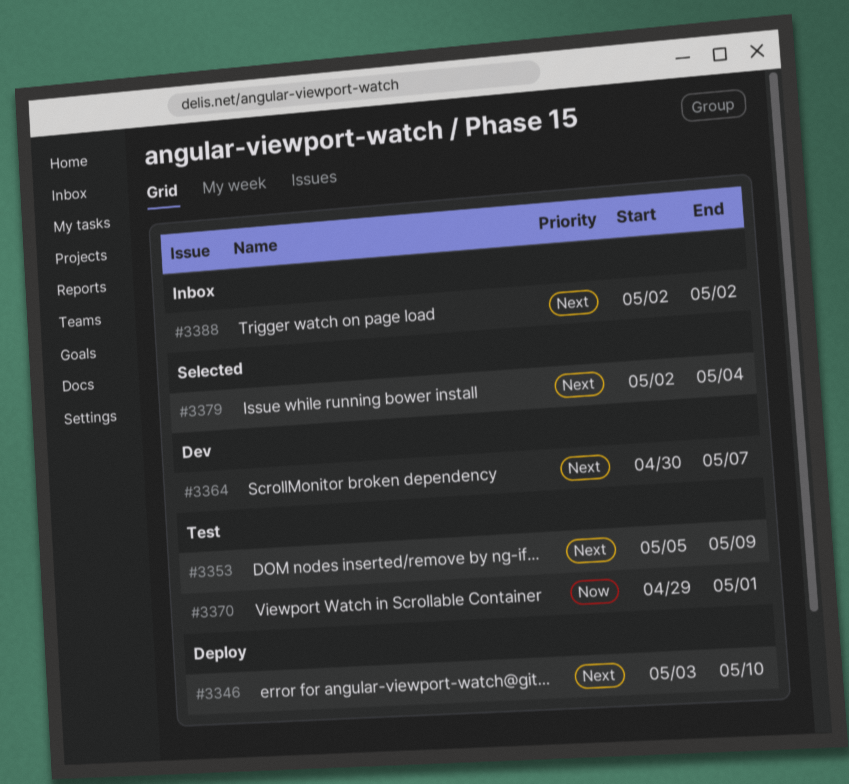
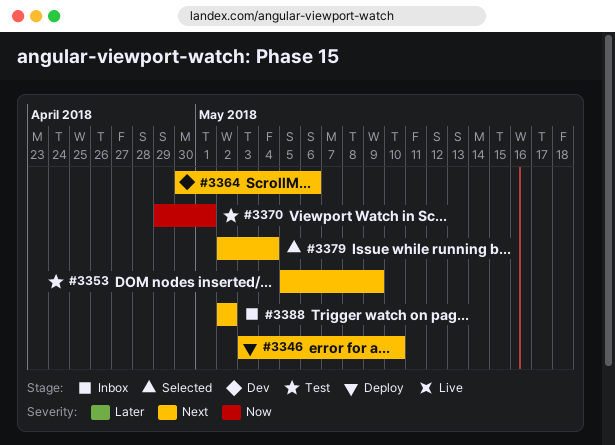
#3364, due: May 7 -> May 6

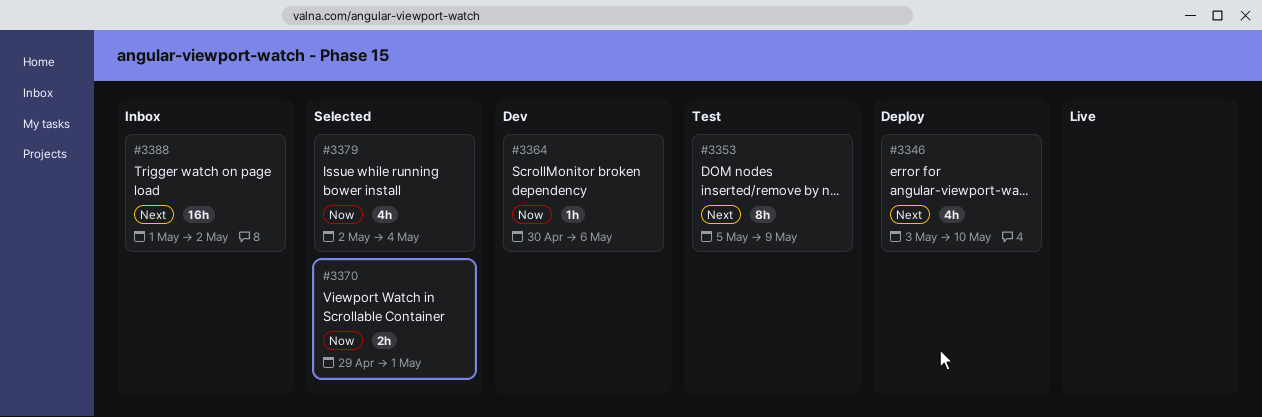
#3364, priority: Next -> Now
#3370, status: Test -> Selected
#3379, priority: Next -> Now
#3388, start: May 2 -> May 1

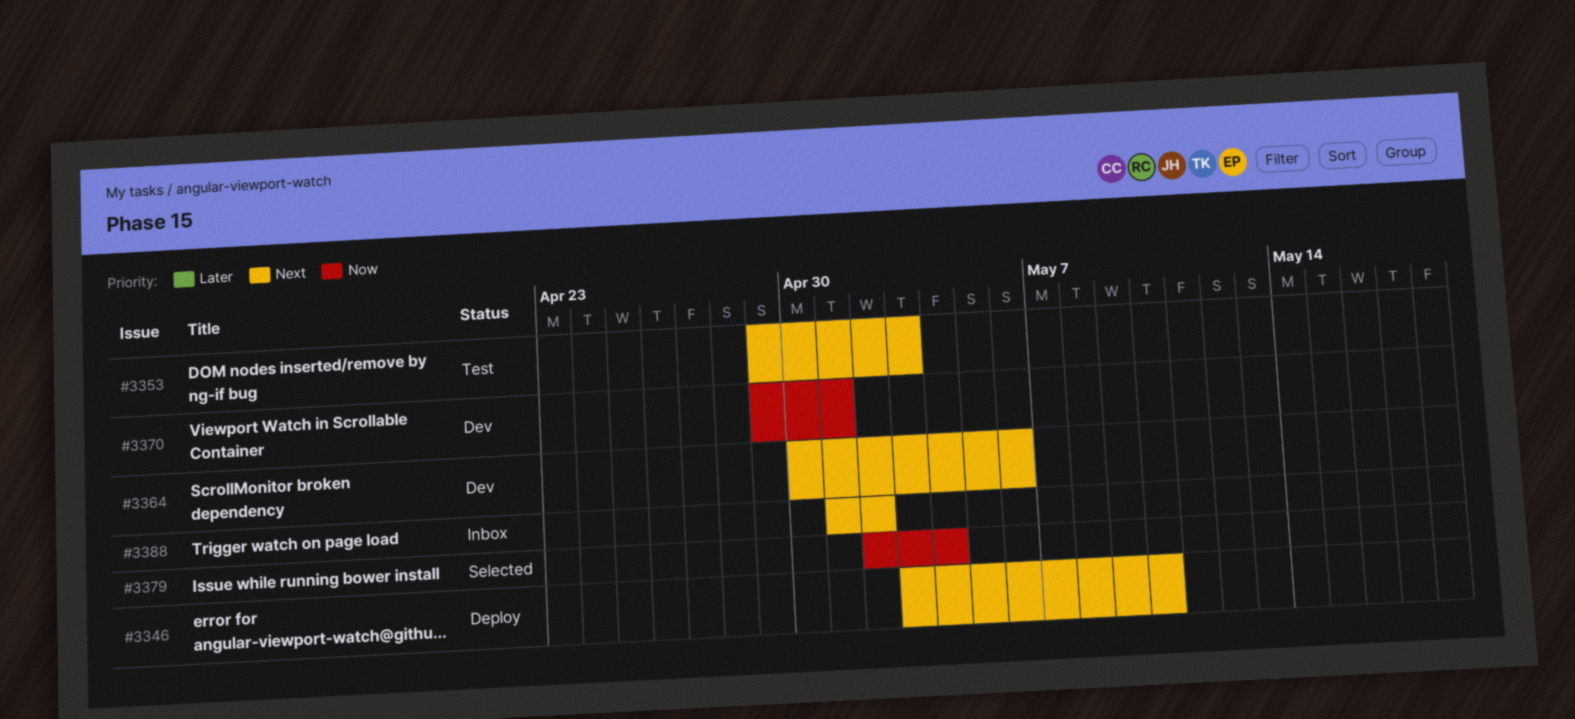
#3353, start: May 5 -> Apr 29
#3353, due: May 9 -> May 3
#3364, priority: Now -> Next
#3370, status: Selected -> Dev

